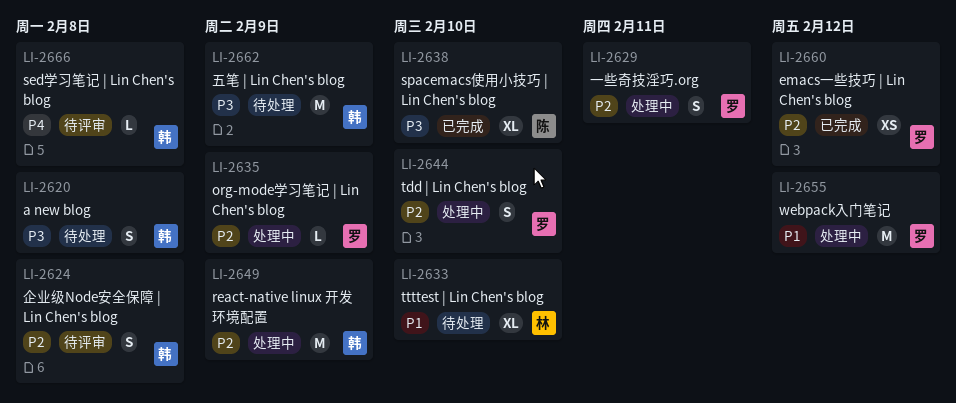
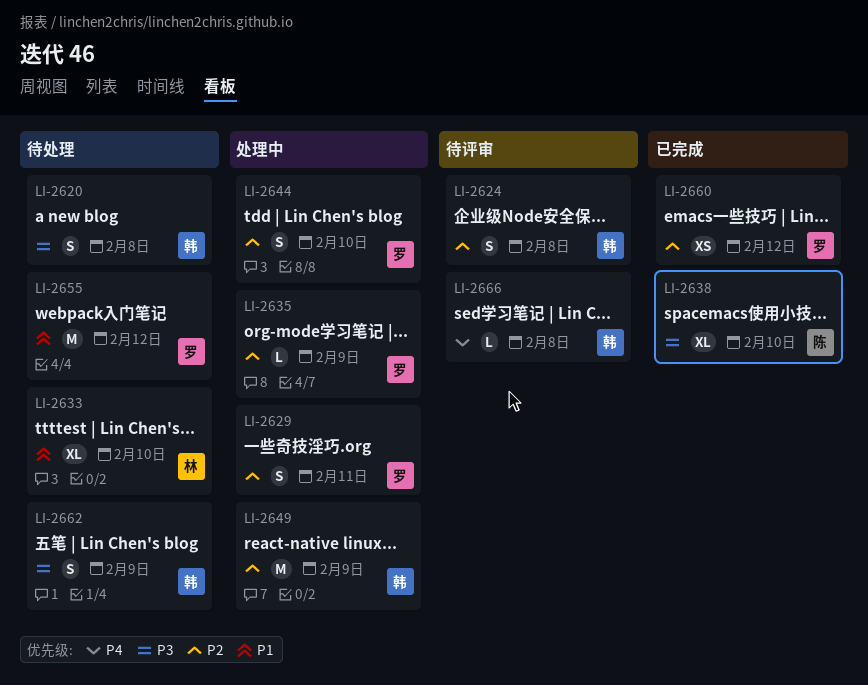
LI-2655, status: 处理中 -> 待处理
LI-2662, estimate: M -> S

